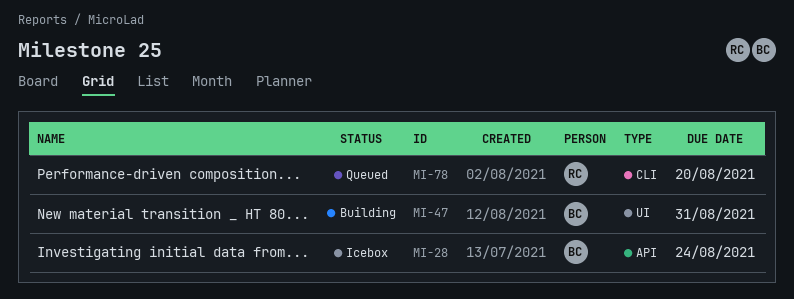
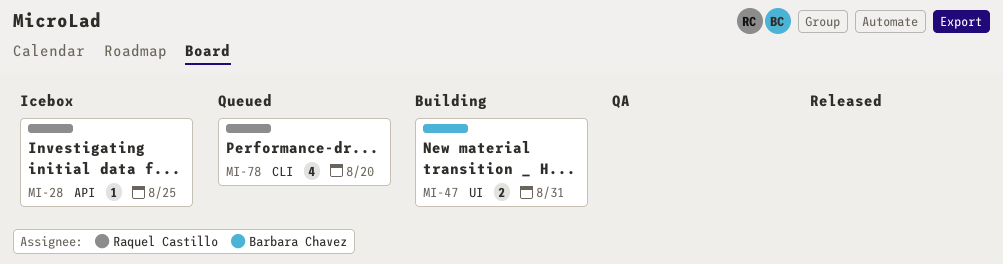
MI-28, owner: Barbara Chavez -> Raquel Castillo
MI-28, due: Aug 24 -> Aug 25

